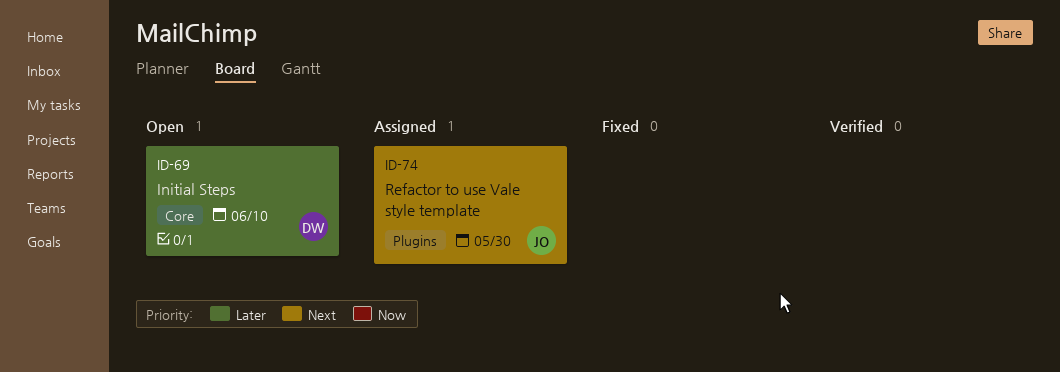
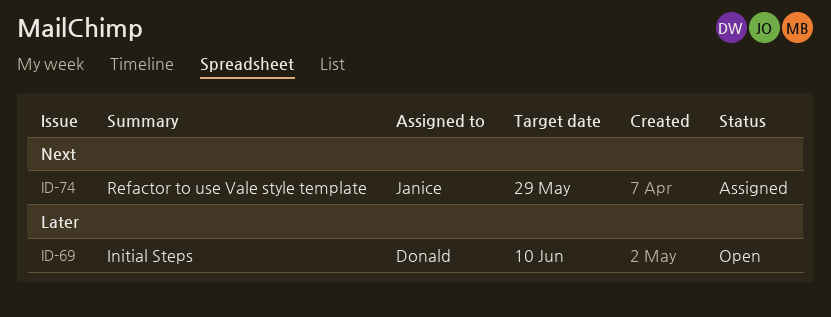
ID-74, due: May 30 -> May 29

